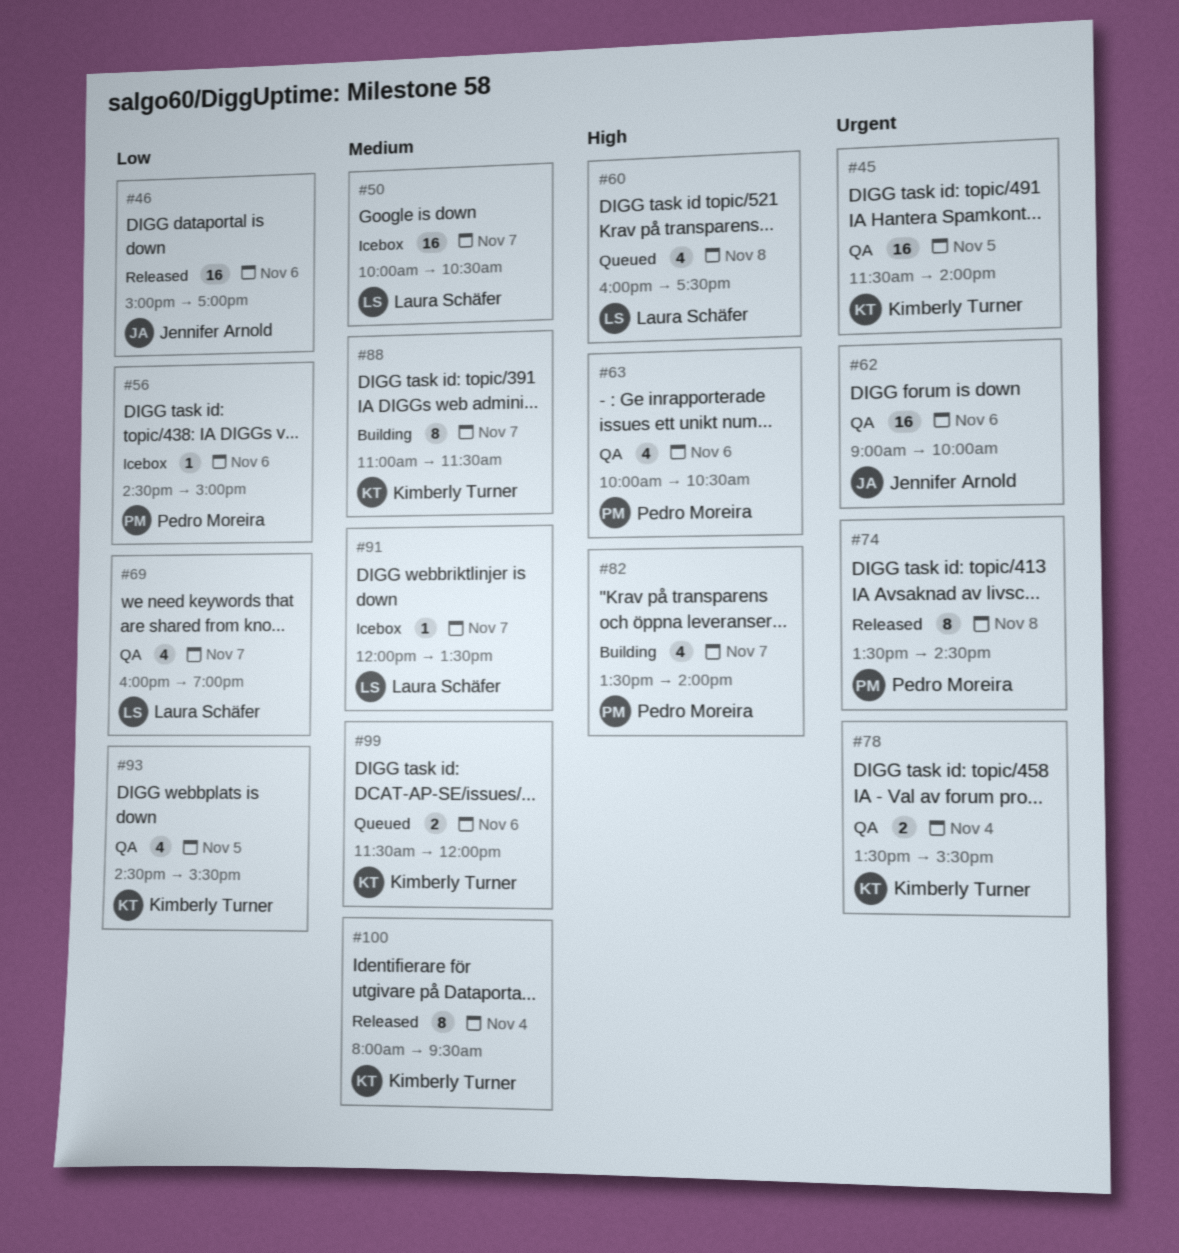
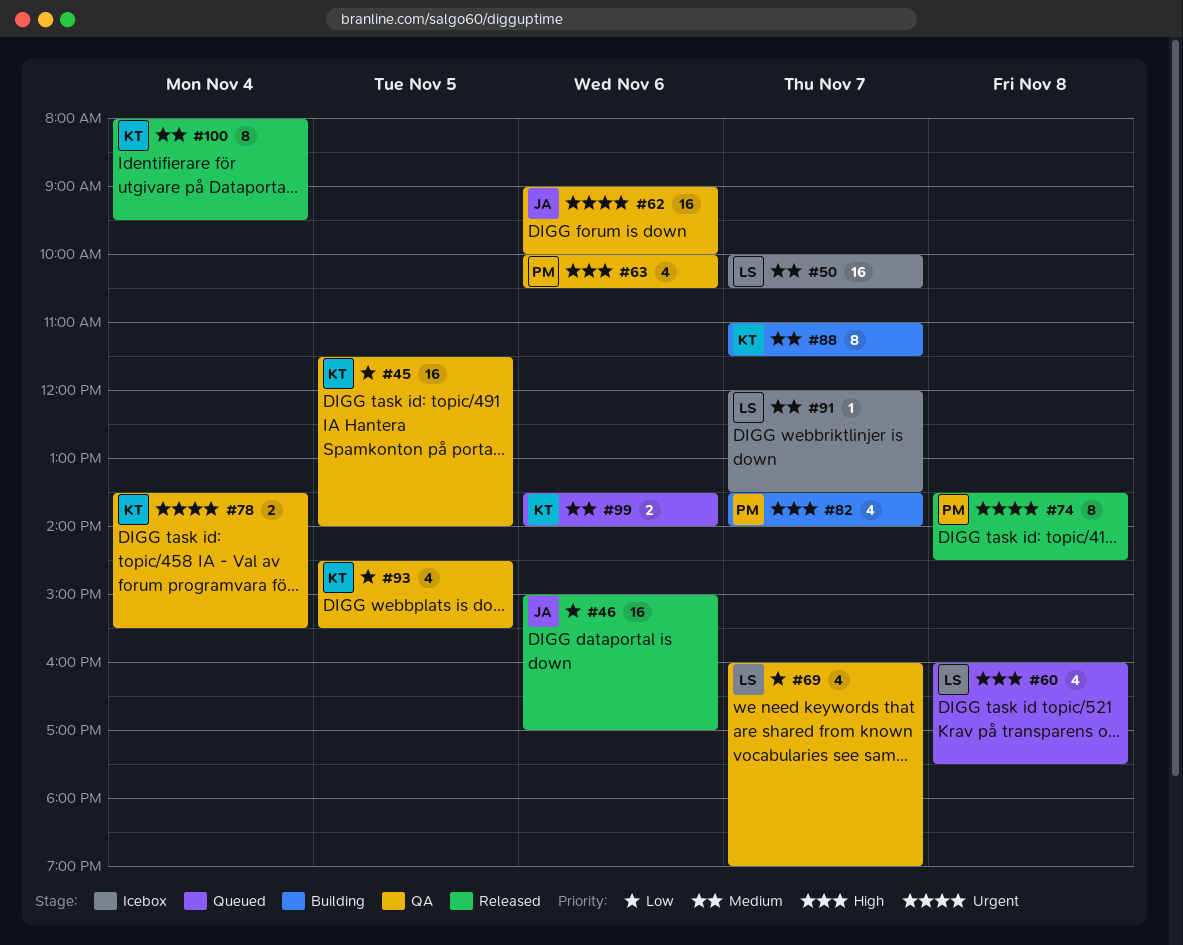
#45, priority: Urgent -> Low
#56: present -> none
#99, begins: 11:30 -> 13:30
#99, ends: 12:00 -> 14:00

